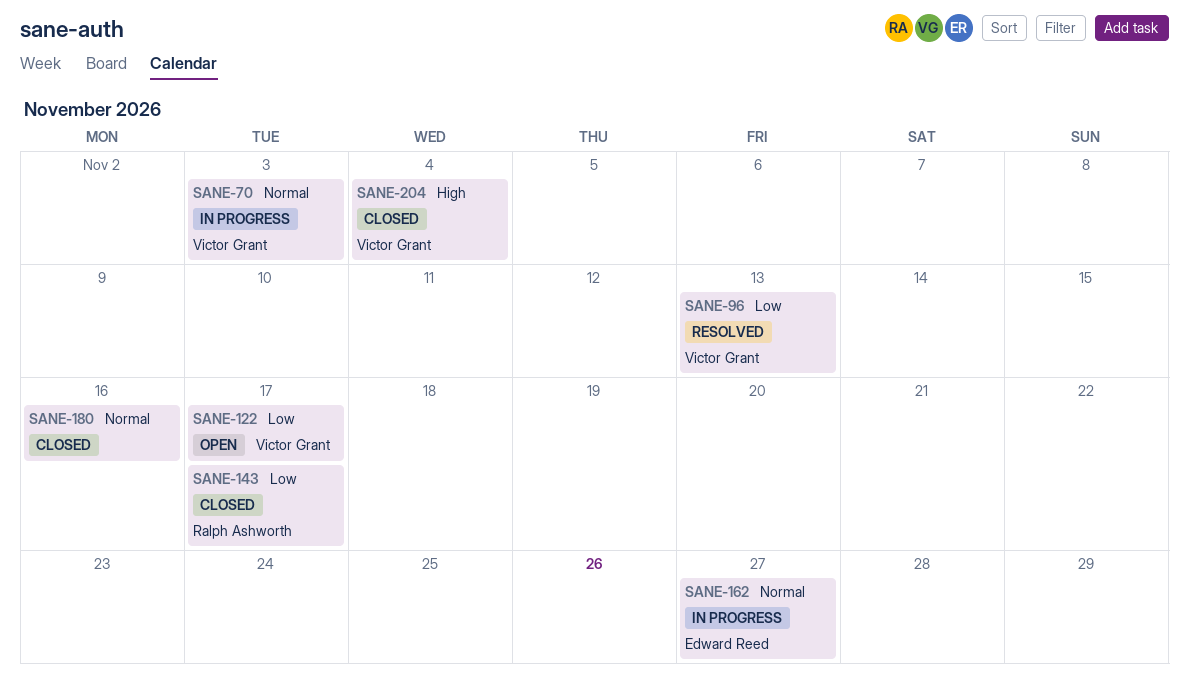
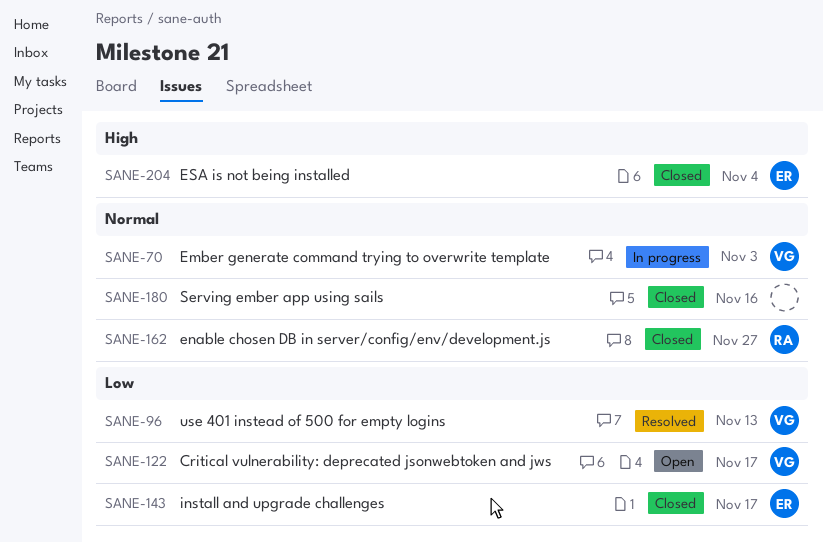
SANE-143, owner: Ralph Ashworth -> Edward Reed
SANE-162, status: In progress -> Closed
SANE-162, owner: Edward Reed -> Ralph Ashworth
SANE-204, owner: Victor Grant -> Edward Reed

